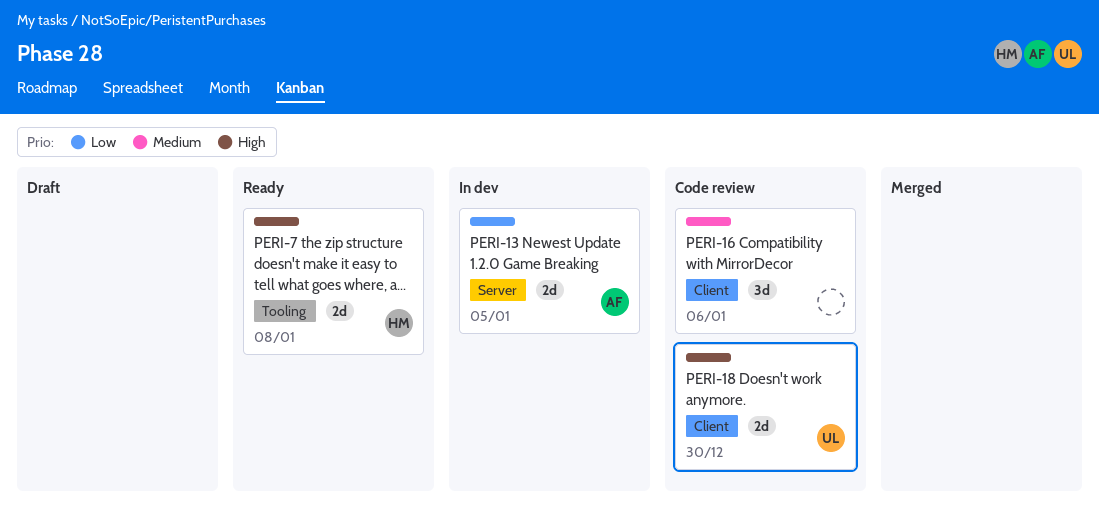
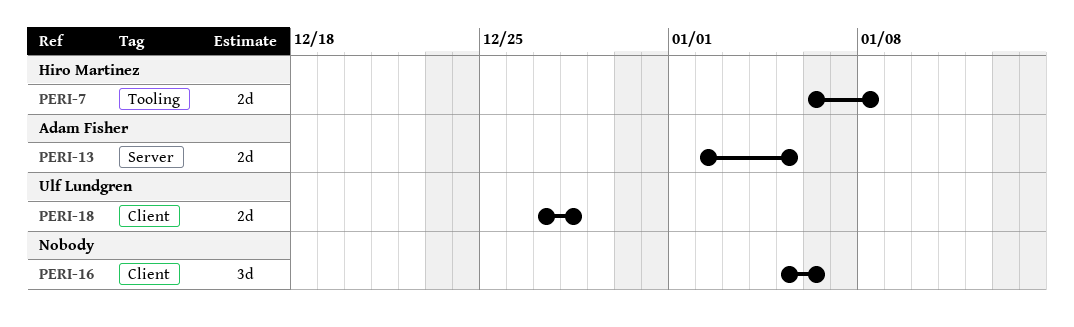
PERI-18, due: Dec 30 -> Dec 28

